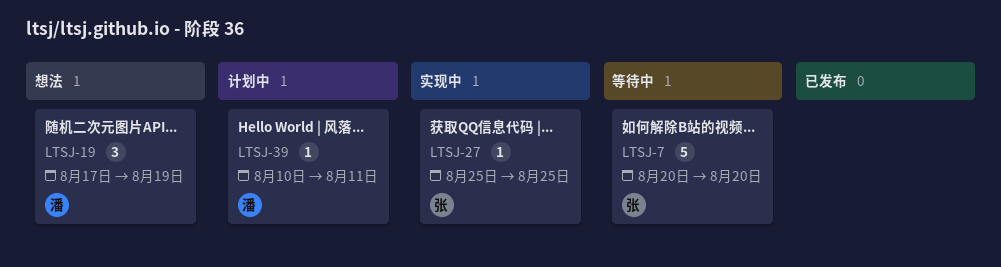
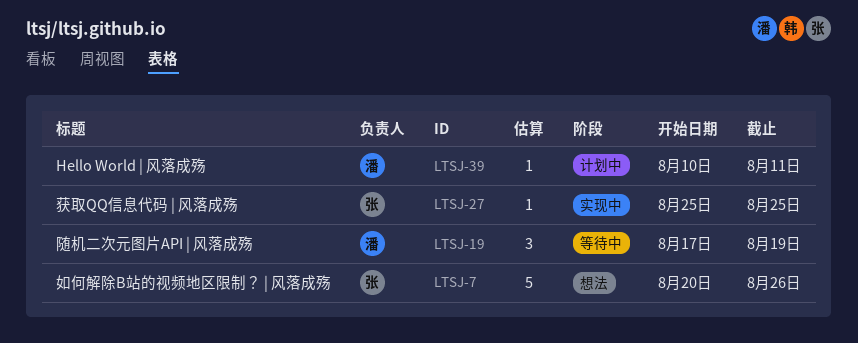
LTSJ-7, status: 等待中 -> 想法
LTSJ-7, due: Aug 20 -> Aug 26
LTSJ-19, status: 想法 -> 等待中

